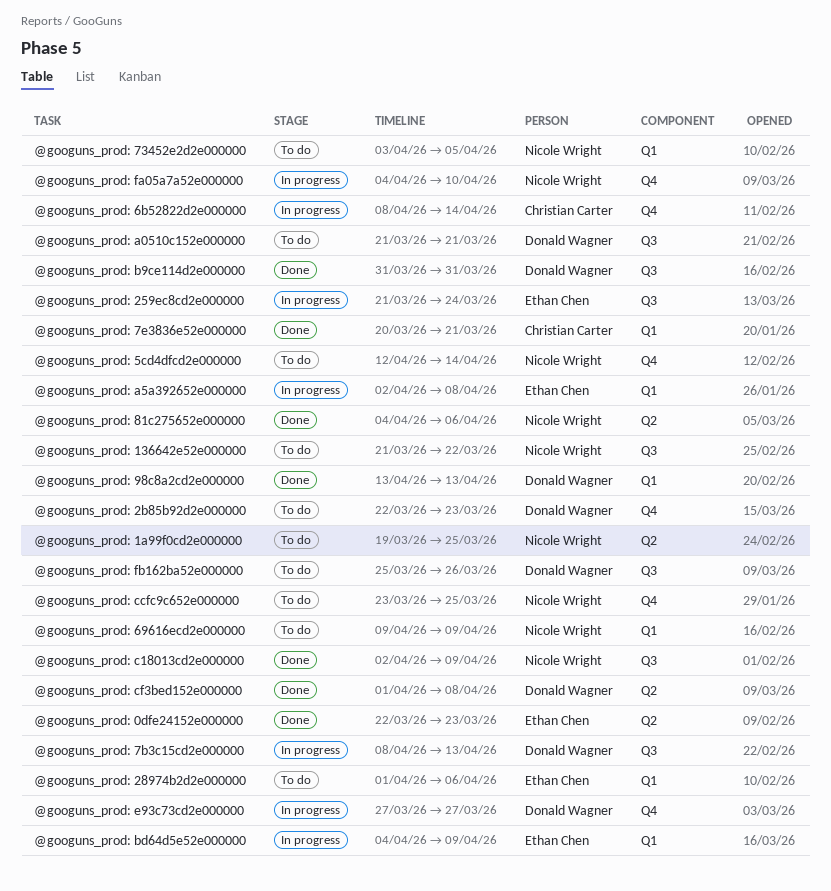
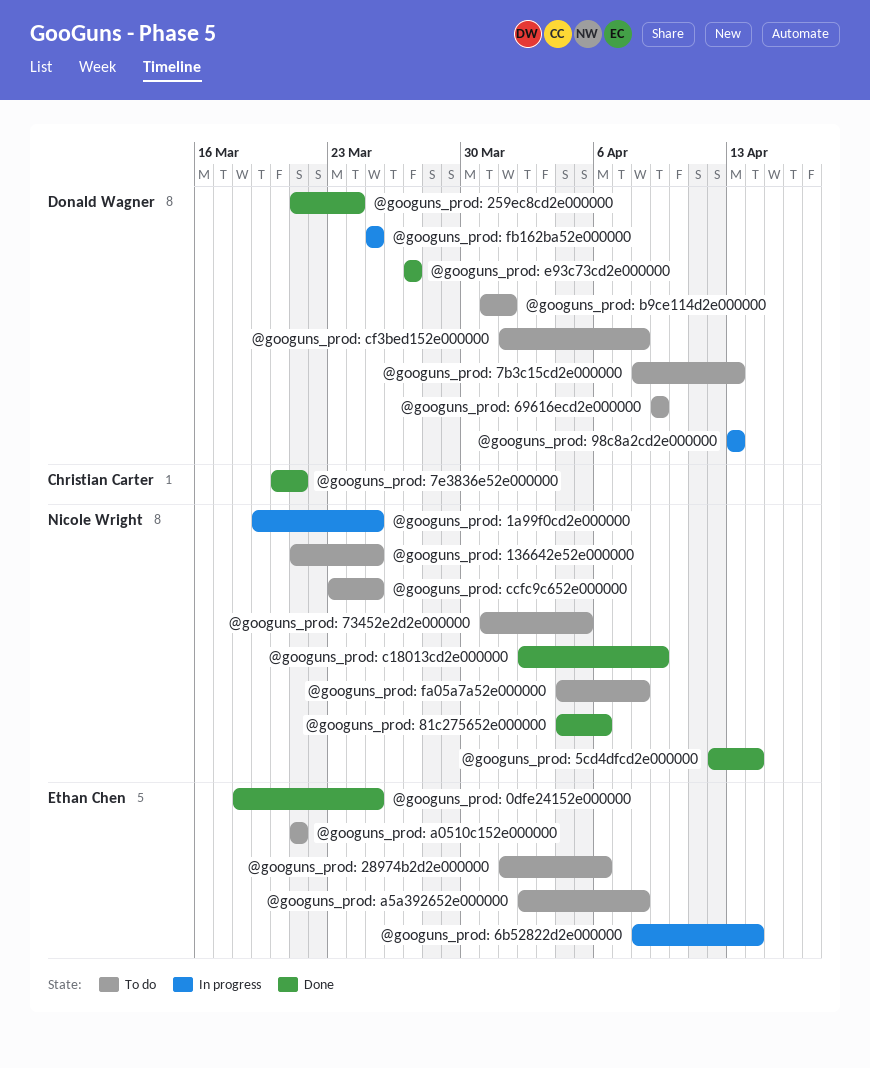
@googuns_prod: 0dfe24152e000000, start: Mar 22 -> Mar 18
@googuns_prod: 0dfe24152e000000, due: Mar 23 -> Mar 25
@googuns_prod: 136642e52e000000, due: Mar 22 -> Mar 25
@googuns_prod: 1a99f0cd2e000000, status: To do -> In progress
@googuns_prod: 259ec8cd2e000000, status: In progress -> Done
@googuns_prod: 259ec8cd2e000000, owner: Ethan Chen -> Donald Wagner
@googuns_prod: 2b85b92d2e000000: present -> none
@googuns_prod: 5cd4dfcd2e000000, status: To do -> Done
@googuns_prod: 69616ecd2e000000, owner: Nicole Wright -> Donald Wagner
@googuns_prod: 6b52822d2e000000, owner: Christian Carter -> Ethan Chen
@googuns_prod: 73452e2d2e000000, start: Apr 3 -> Mar 31
@googuns_prod: 7b3c15cd2e000000, status: In progress -> To do
@googuns_prod: 98c8a2cd2e000000, status: Done -> In progress
@googuns_prod: a0510c152e000000, owner: Donald Wagner -> Ethan Chen
@googuns_prod: a5a392652e000000, status: In progress -> To do
@googuns_prod: b9ce114d2e000000, status: Done -> To do
@googuns_prod: b9ce114d2e000000, due: Mar 31 -> Apr 1
@googuns_prod: bd64d5e52e000000: present -> none
@googuns_prod: cf3bed152e000000, status: Done -> To do
@googuns_prod: e93c73cd2e000000, status: In progress -> Done
@googuns_prod: fa05a7a52e000000, status: In progress -> To do
@googuns_prod: fa05a7a52e000000, due: Apr 10 -> Apr 8
@googuns_prod: fb162ba52e000000, status: To do -> In progress
@googuns_prod: fb162ba52e000000, due: Mar 26 -> Mar 25

